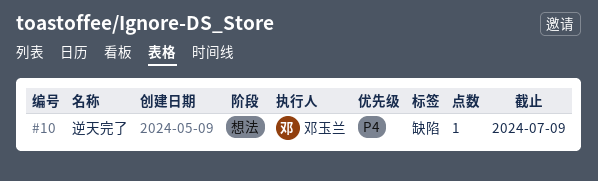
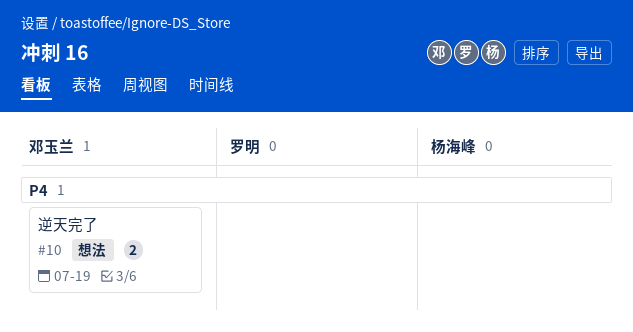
#10, estimate: 1 -> 2
#10, due: Jul 9 -> Jul 19

